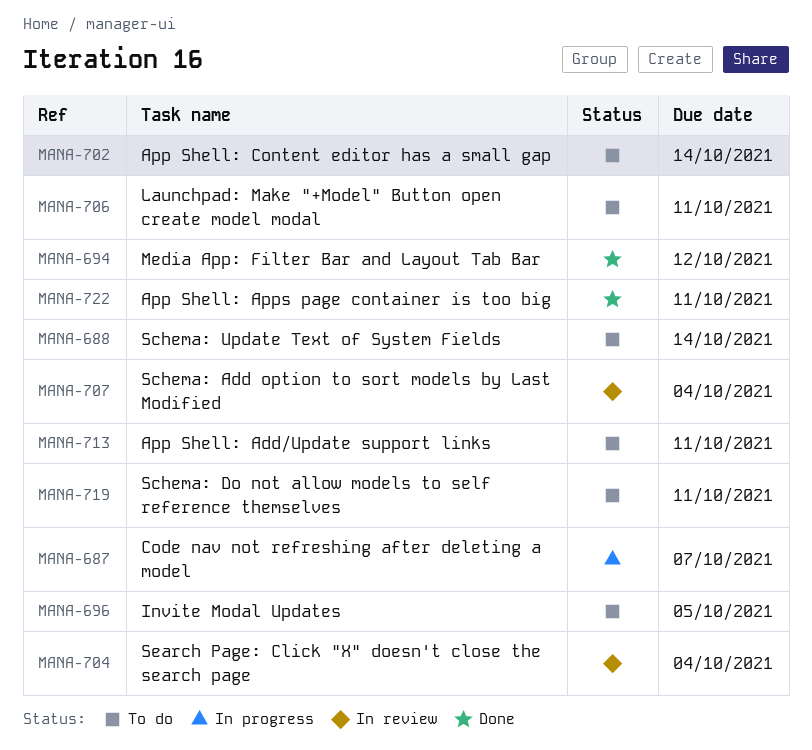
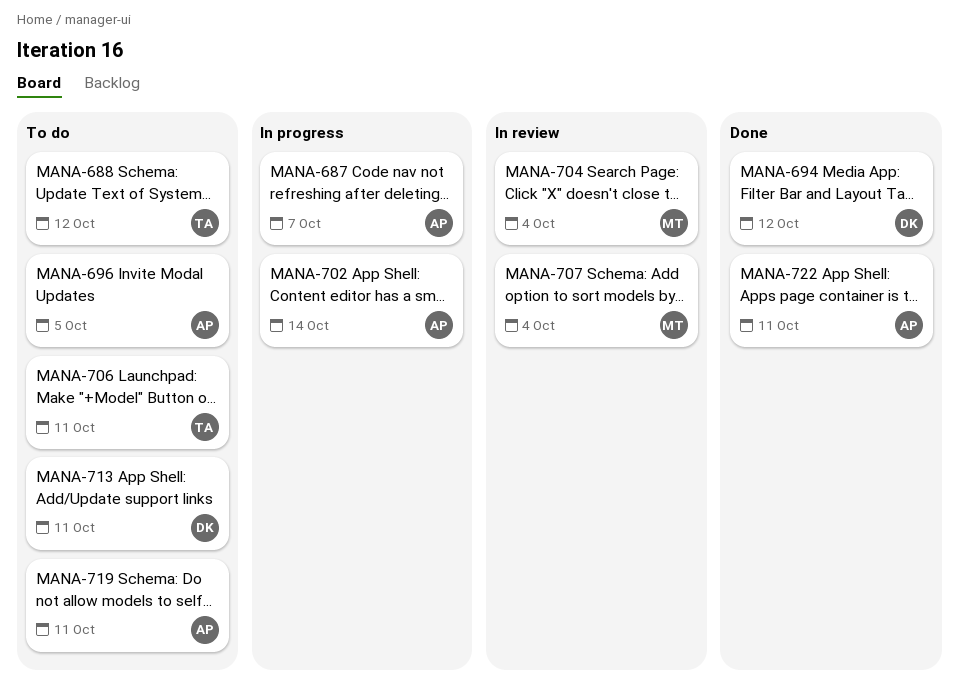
MANA-688, due: Oct 14 -> Oct 12
MANA-702, status: To do -> In progress

